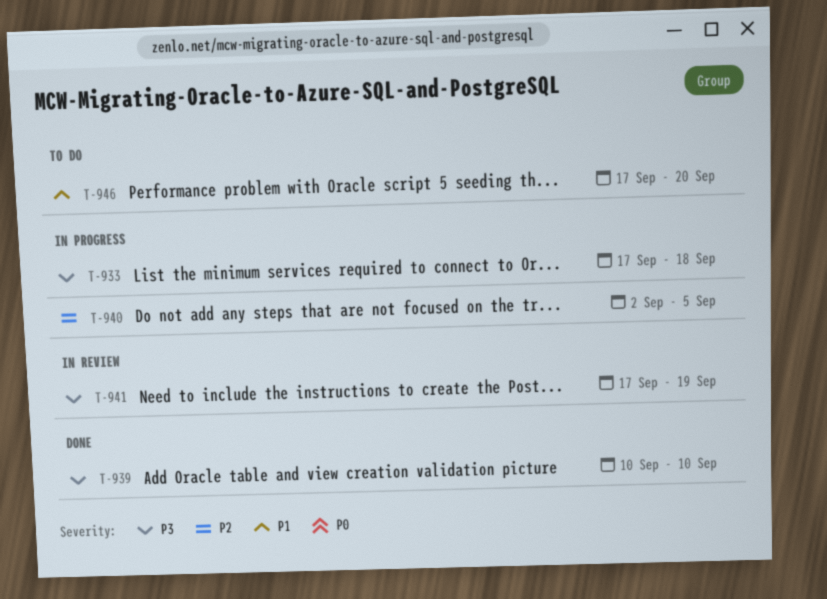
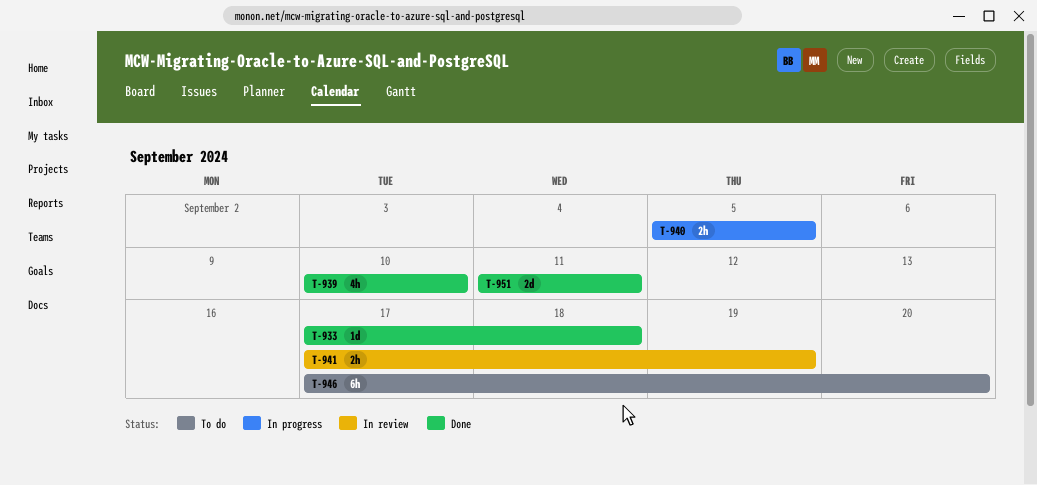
T-933, status: In progress -> Done
T-940, start: Sep 2 -> Sep 5
T-951: none -> present

